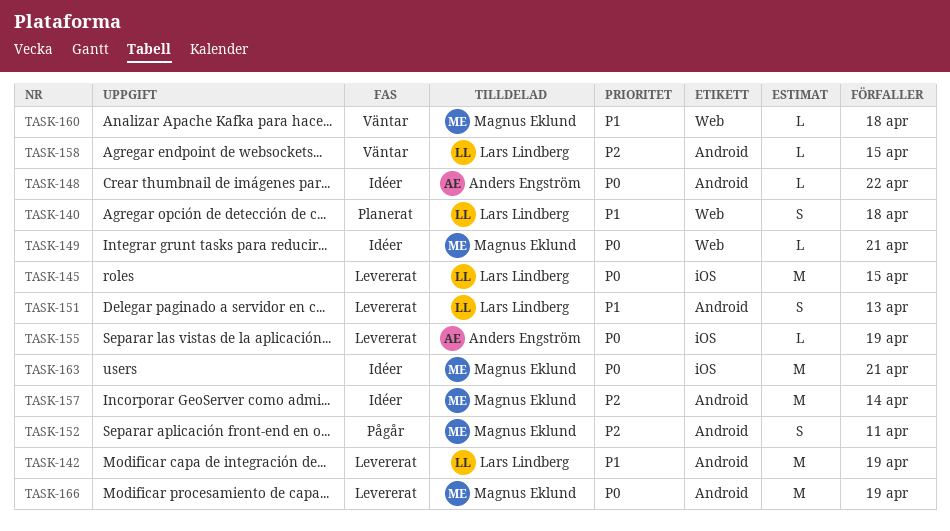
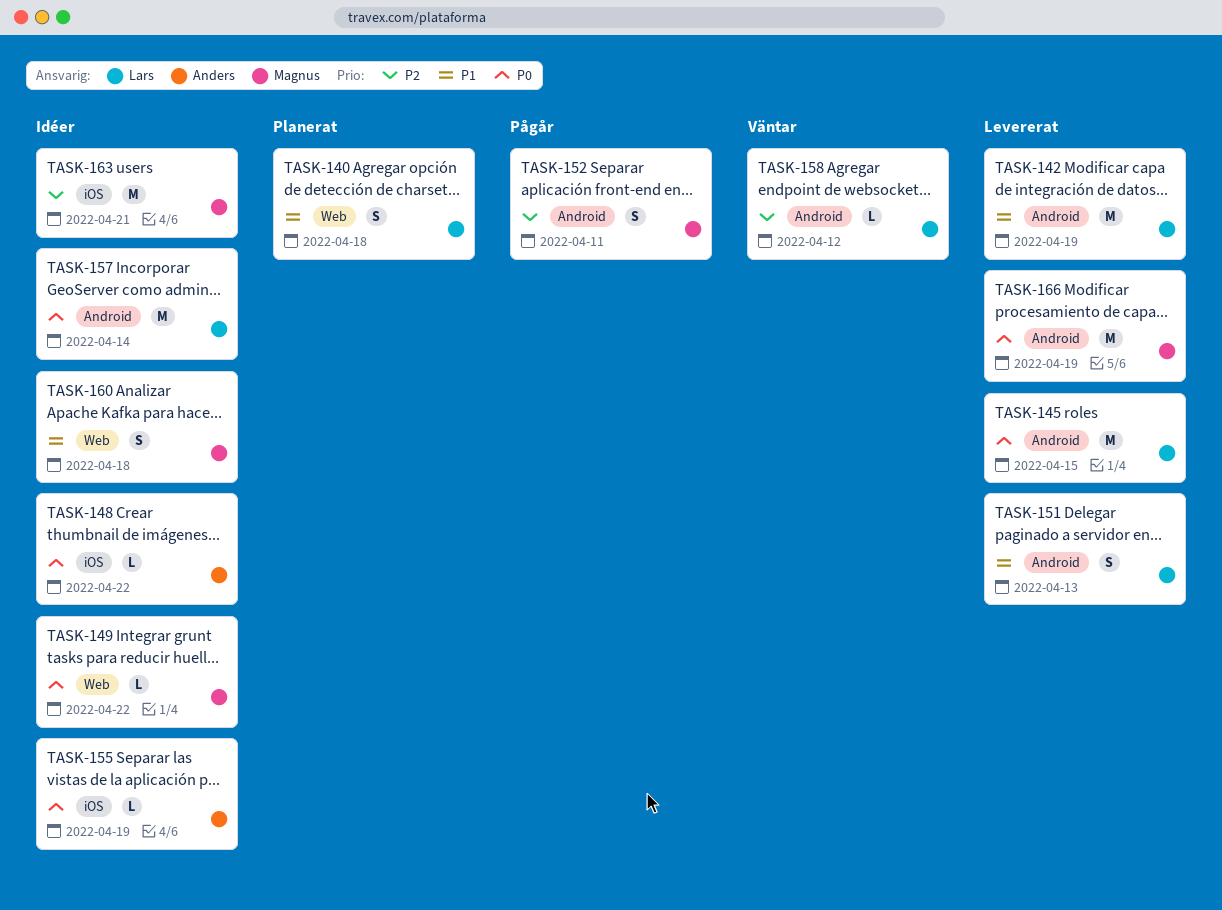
TASK-145, label: iOS -> Android
TASK-148, label: Android -> iOS
TASK-149, due: Apr 21 -> Apr 22
TASK-155, status: Levererat -> Idéer
TASK-157, owner: Magnus Eklund -> Lars Lindberg
TASK-157, priority: P2 -> P0
TASK-158, due: Apr 15 -> Apr 12
TASK-160, status: Väntar -> Idéer
TASK-160, estimate: L -> S
TASK-163, priority: P0 -> P2

